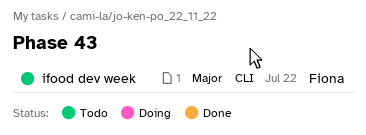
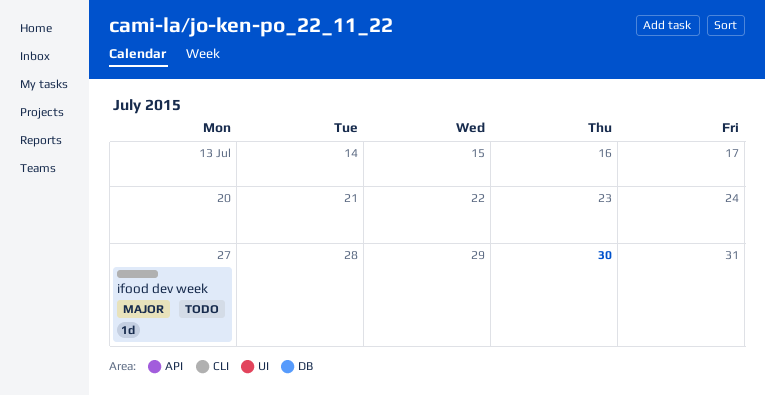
ifood dev week, due: Jul 22 -> Jul 27

